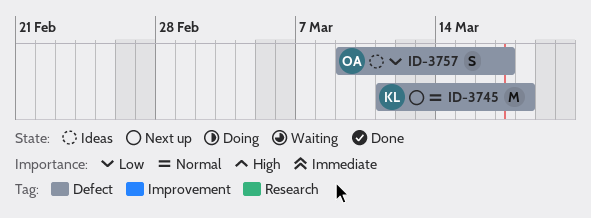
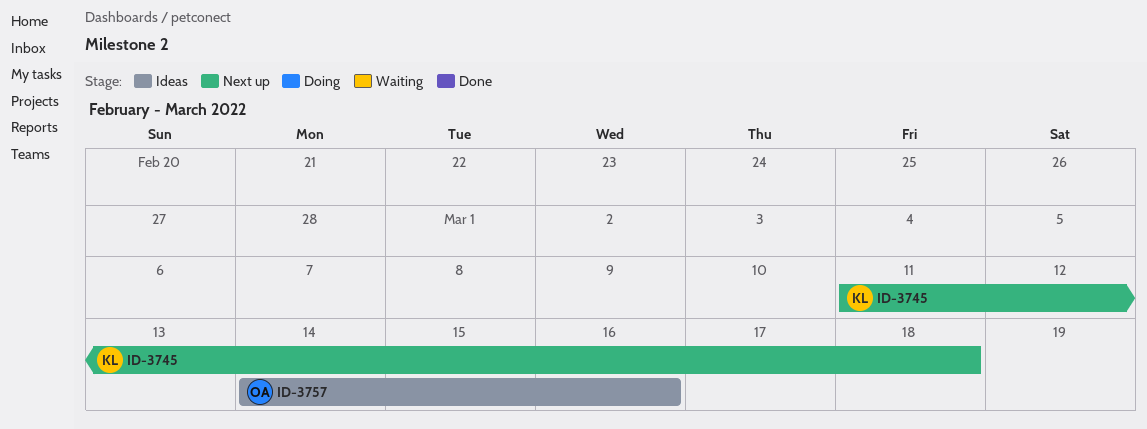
ID-3757, start: Mar 9 -> Mar 14
ID-3757, due: Mar 17 -> Mar 16

